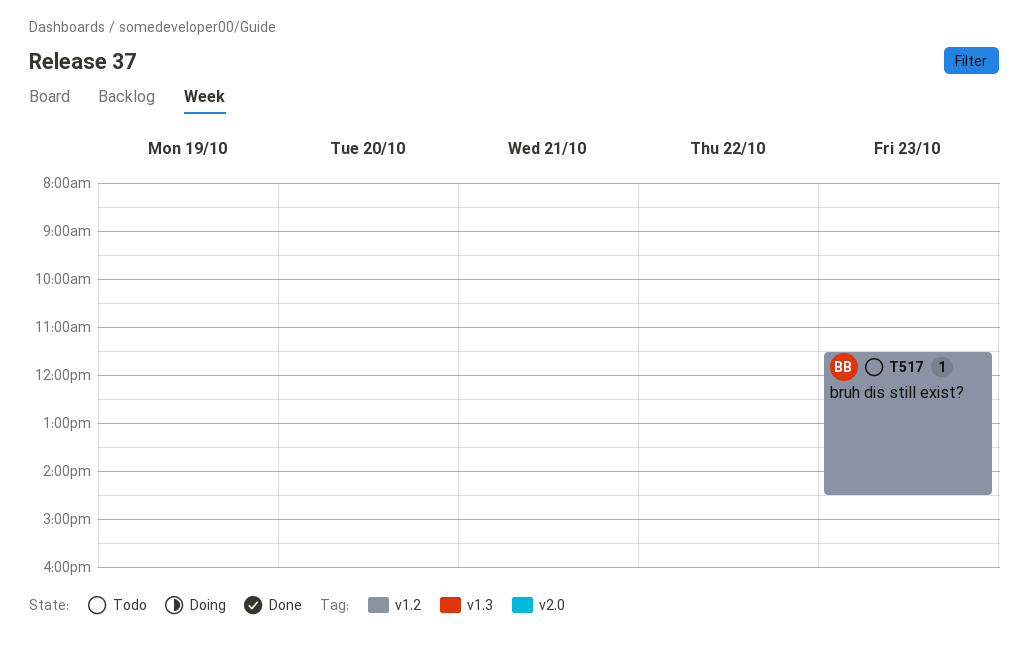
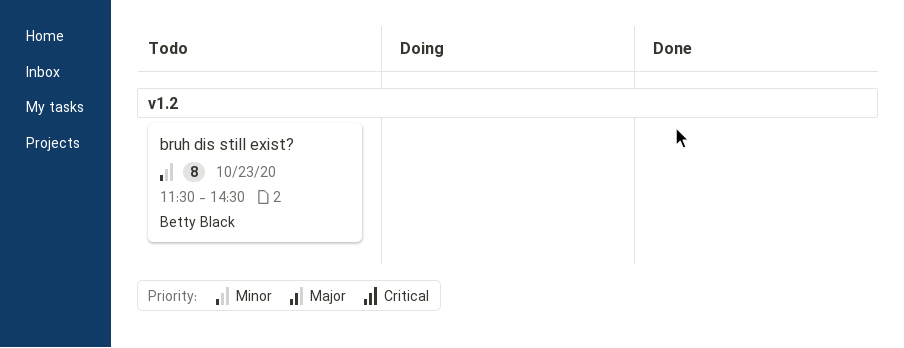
bruh dis still exist?, estimate: 1 -> 8

